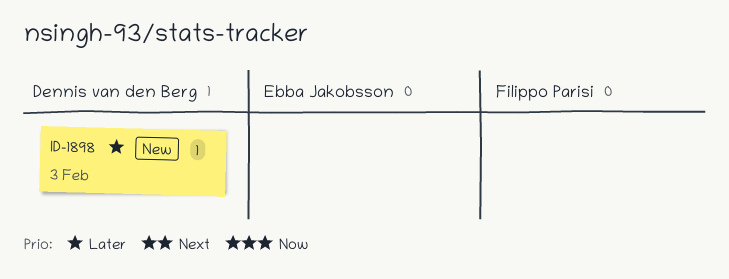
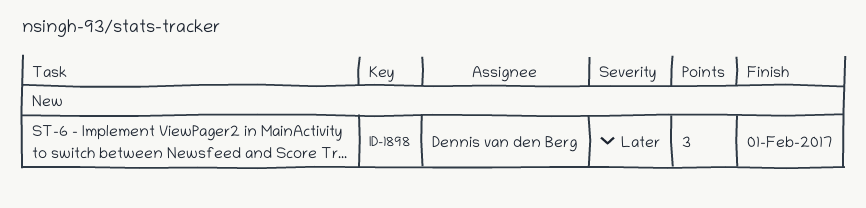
ID-1898, estimate: 1 -> 3
ID-1898, due: Feb 3 -> Feb 1

